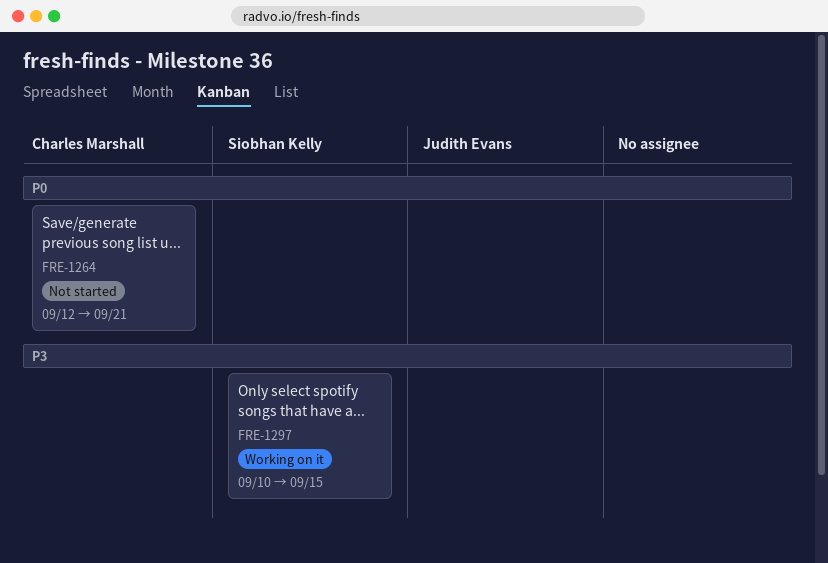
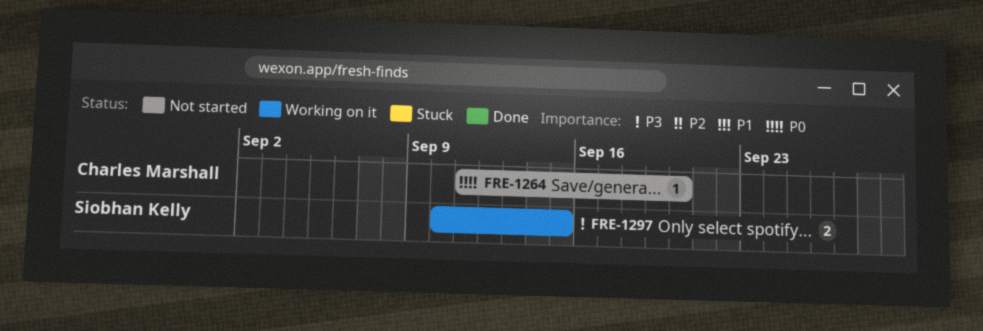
FRE-1264, start: Sep 12 -> Sep 11
FRE-1264, due: Sep 21 -> Sep 20

